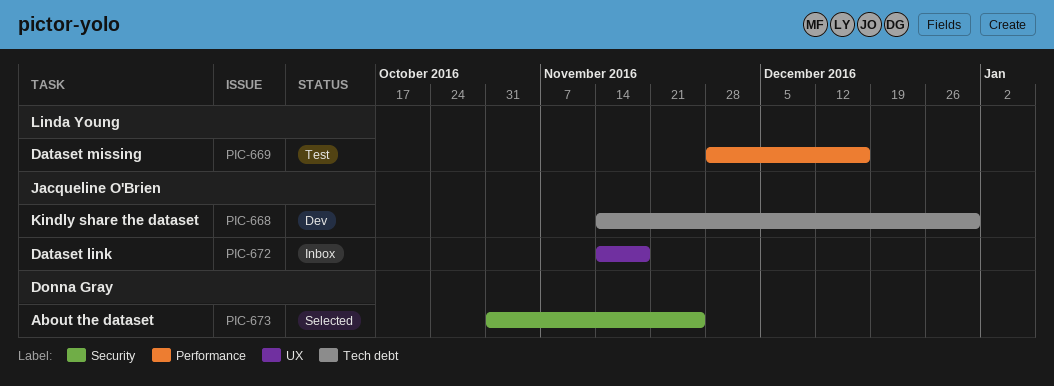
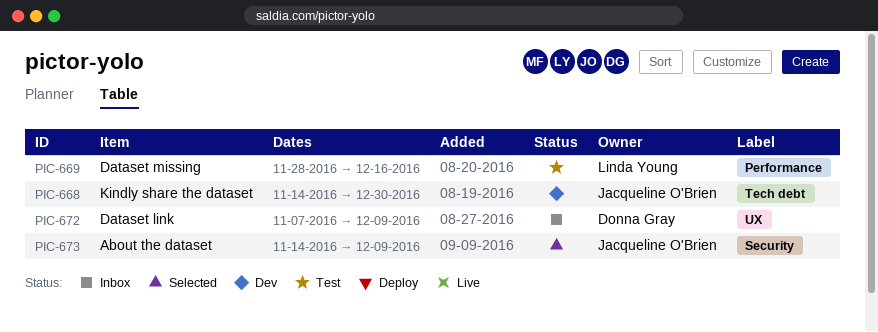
PIC-672, owner: Jacqueline O'Brien -> Donna Gray
PIC-672, start: Nov 14 -> Nov 7
PIC-672, due: Nov 18 -> Dec 9
PIC-673, owner: Donna Gray -> Jacqueline O'Brien
PIC-673, start: Oct 31 -> Nov 14
PIC-673, due: Nov 25 -> Dec 9

